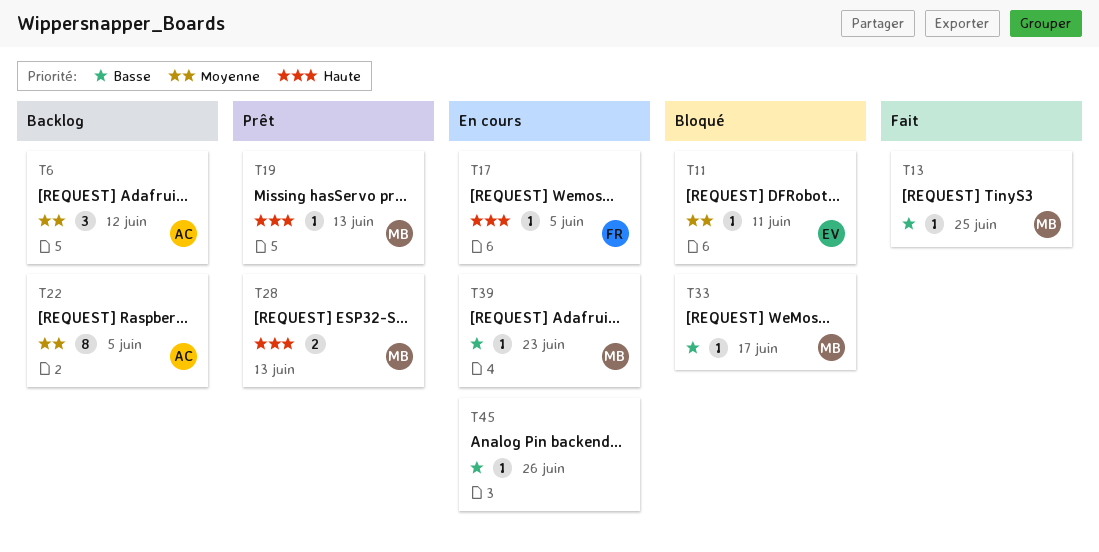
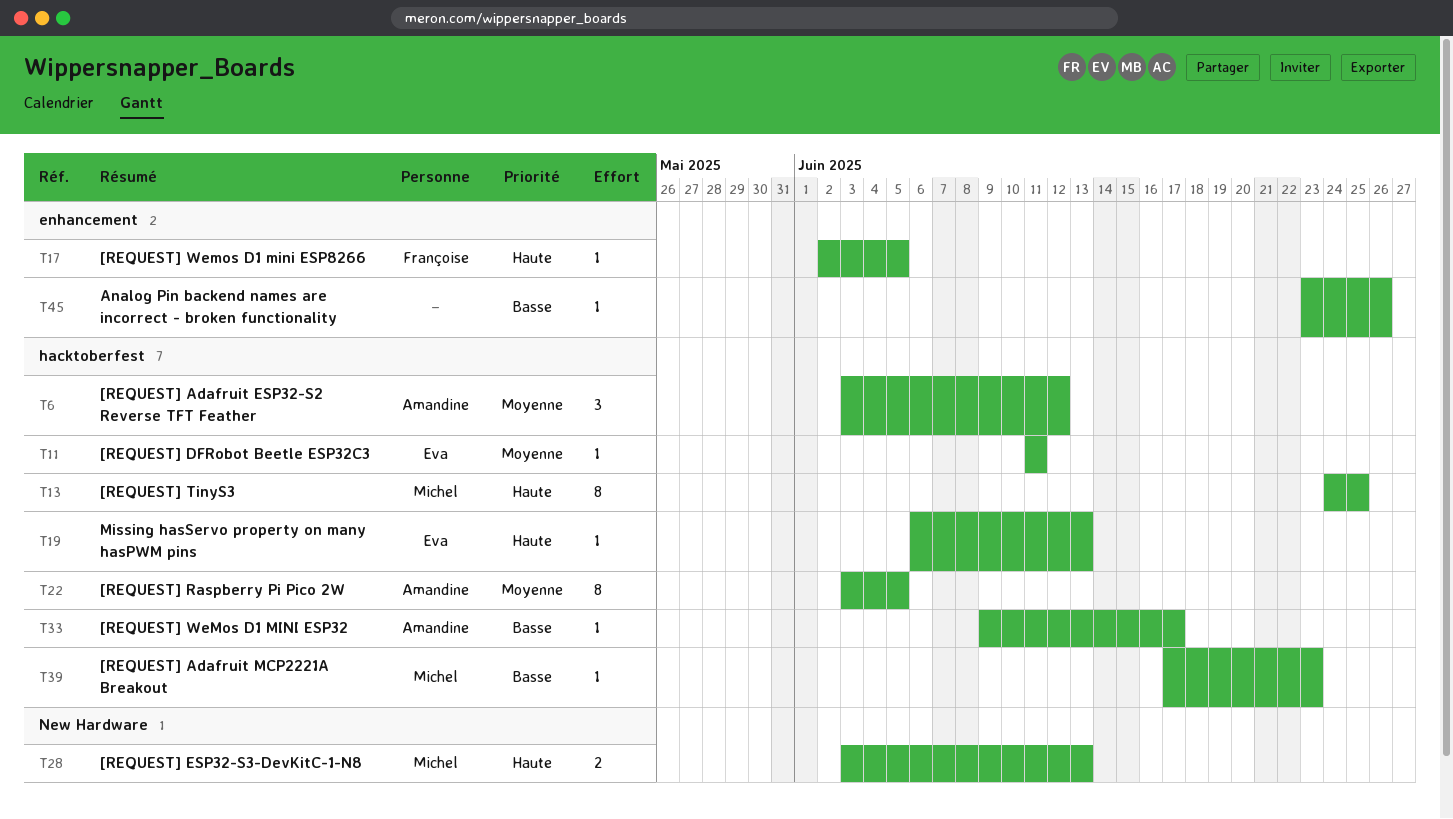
T13, priority: Basse -> Haute
T13, estimate: 1 -> 8
T19, owner: Michel -> Eva
T33, owner: Michel -> Amandine

